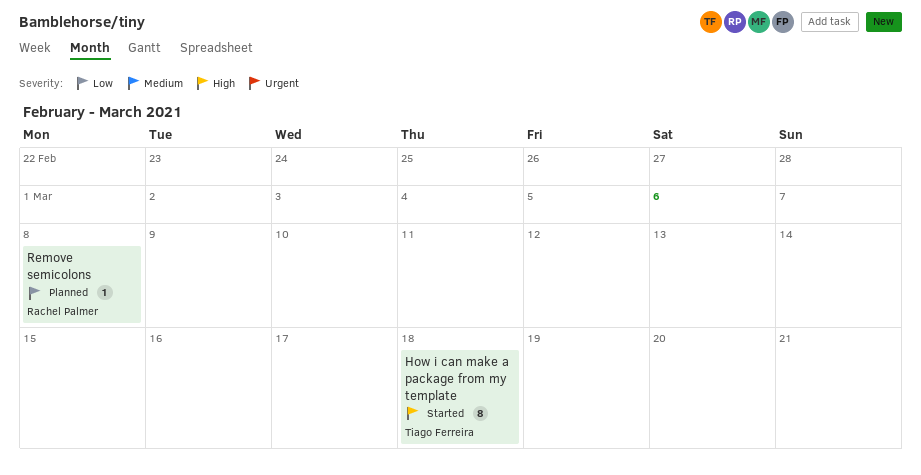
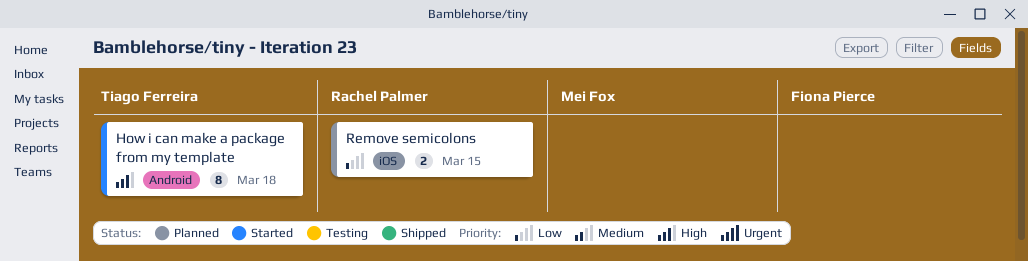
Remove semicolons, estimate: 1 -> 2
Remove semicolons, due: Mar 8 -> Mar 15

